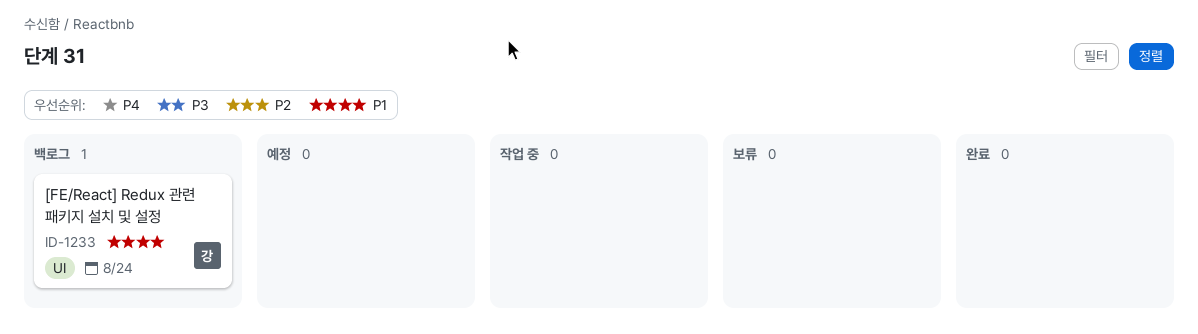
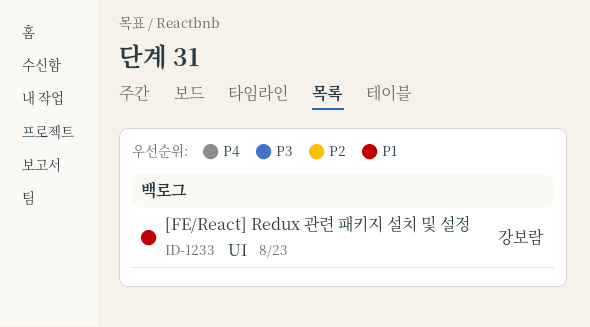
ID-1233, due: Aug 24 -> Aug 23

